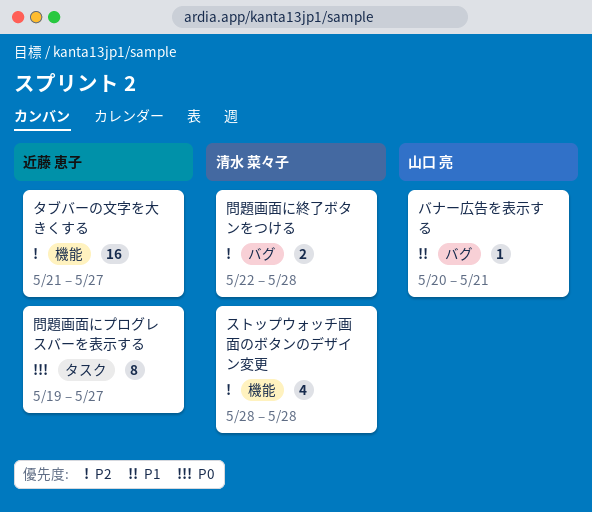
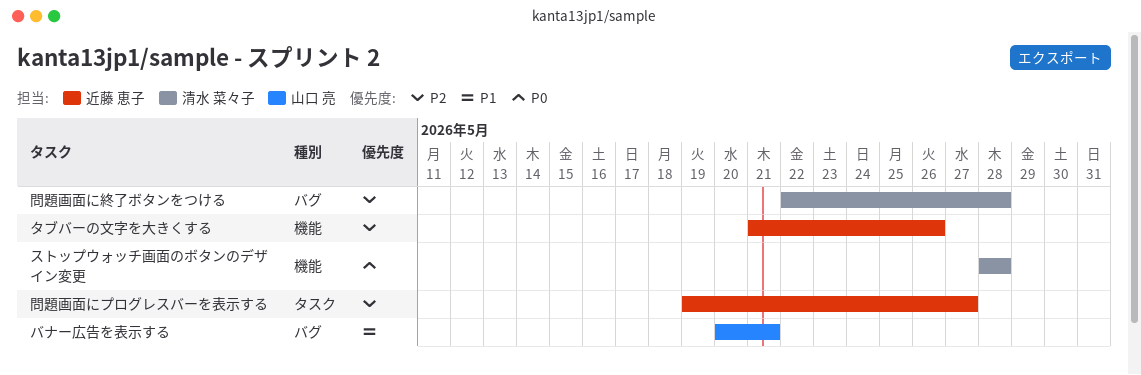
ストップウォッチ画面のボタンのデザイン変更, priority: P2 -> P0
タブバーの文字を大きくする, due: May 27 -> May 26
問題画面にプログレスバーを表示する, priority: P0 -> P2

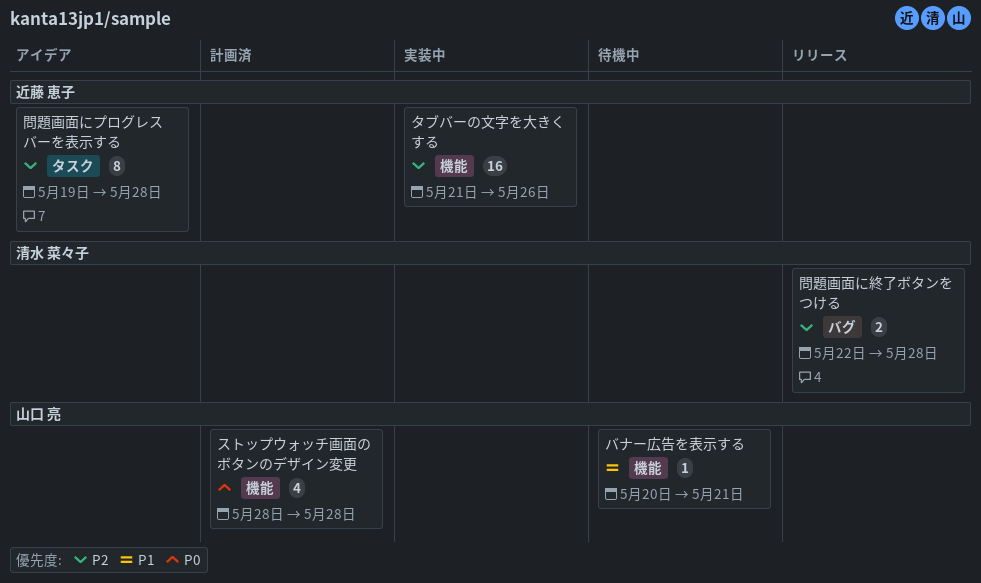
ストップウォッチ画面のボタンのデザイン変更, owner: 清水 菜々子 -> 山口 亮
バナー広告を表示する, label: バグ -> 機能
問題画面にプログレスバーを表示する, due: May 27 -> May 28

